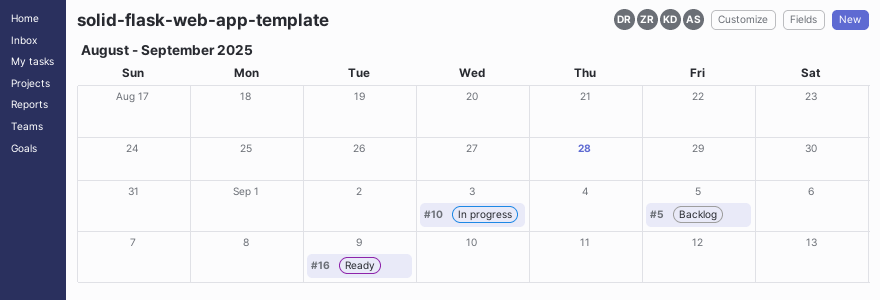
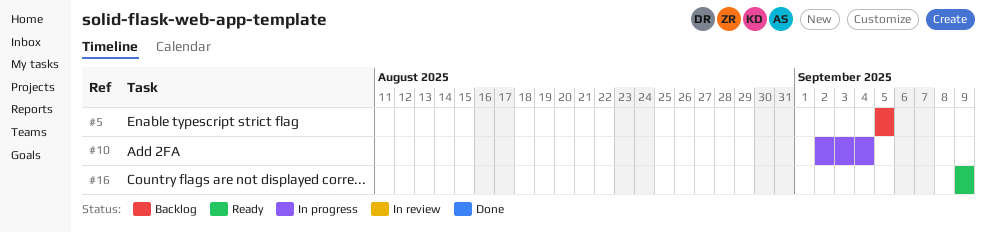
#10, due: Sep 3 -> Sep 4

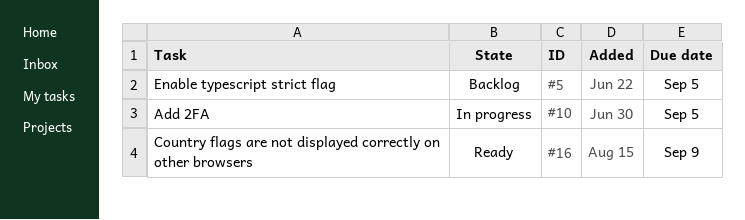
#10, due: Sep 4 -> Sep 5

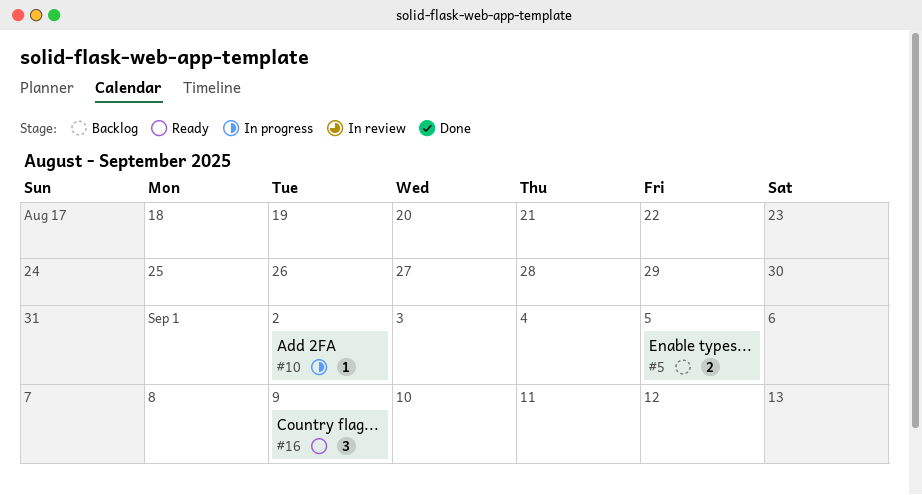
#10, due: Sep 5 -> Sep 2

